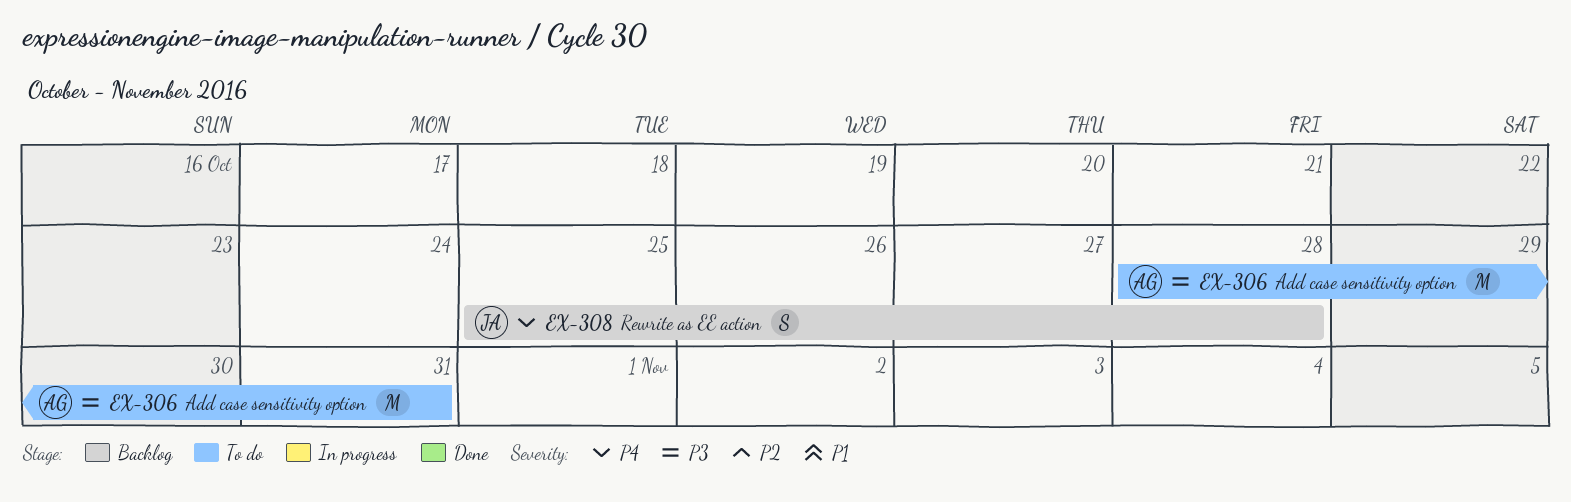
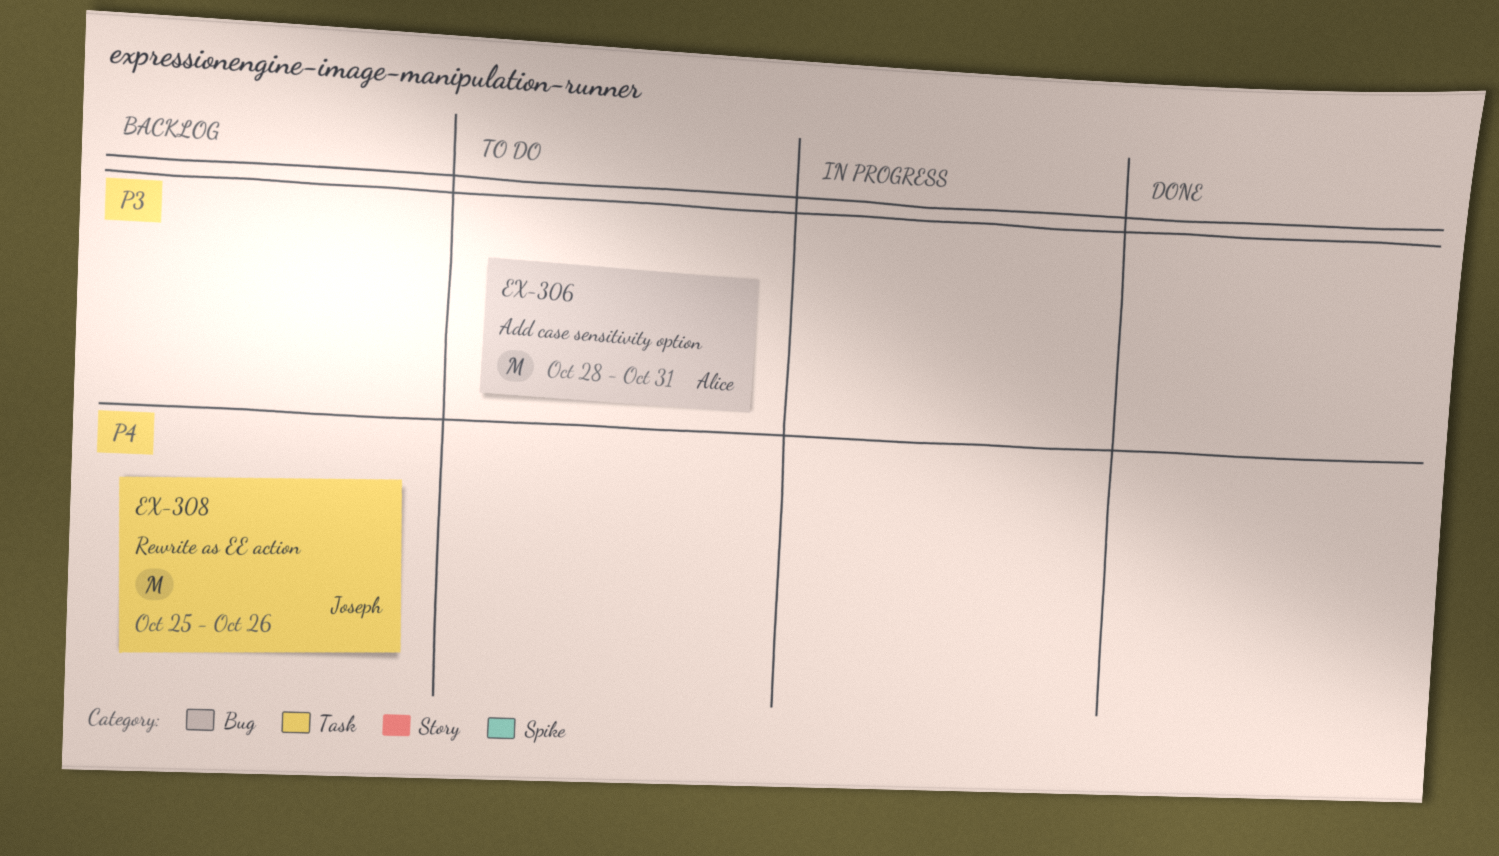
EX-308, estimate: S -> M
EX-308, due: Oct 28 -> Oct 26

